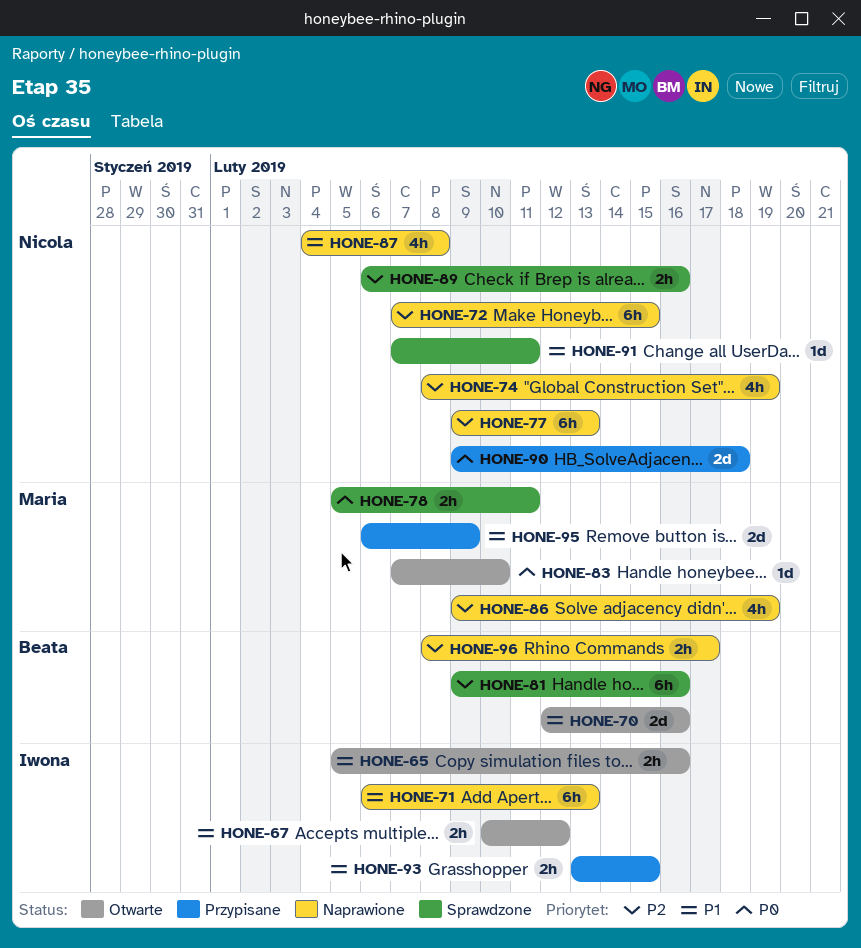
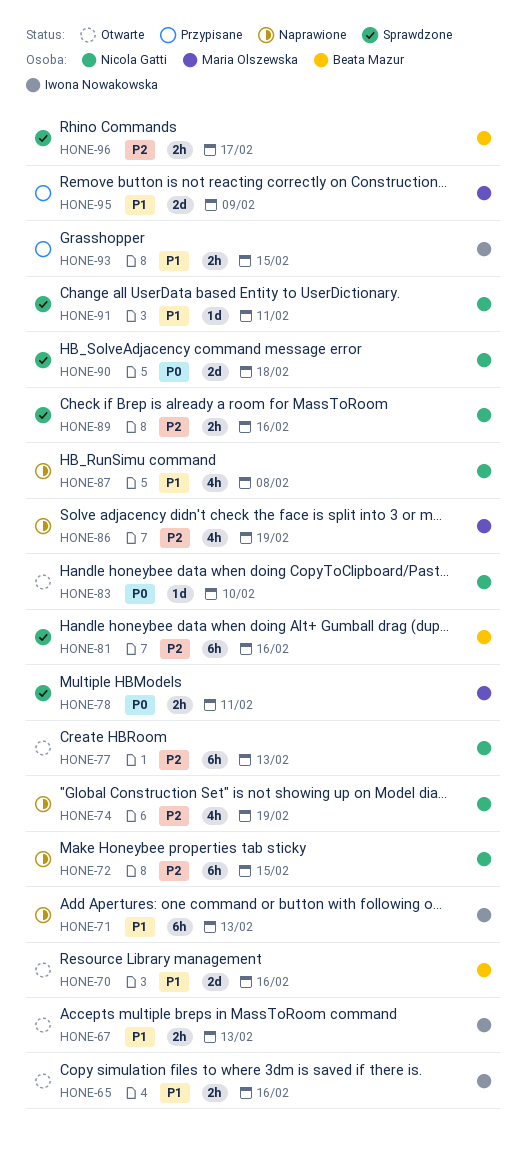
HONE-67, due: Feb 12 -> Feb 13
HONE-77, status: Naprawione -> Otwarte
HONE-83, owner: Maria Olszewska -> Nicola Gatti
HONE-90, status: Przypisane -> Sprawdzone
HONE-96, status: Naprawione -> Sprawdzone

